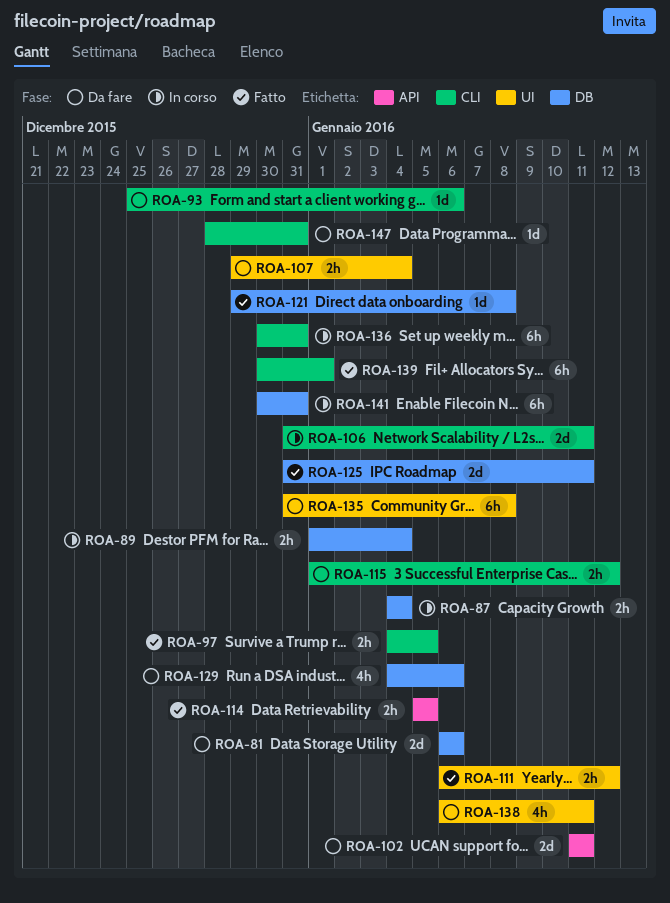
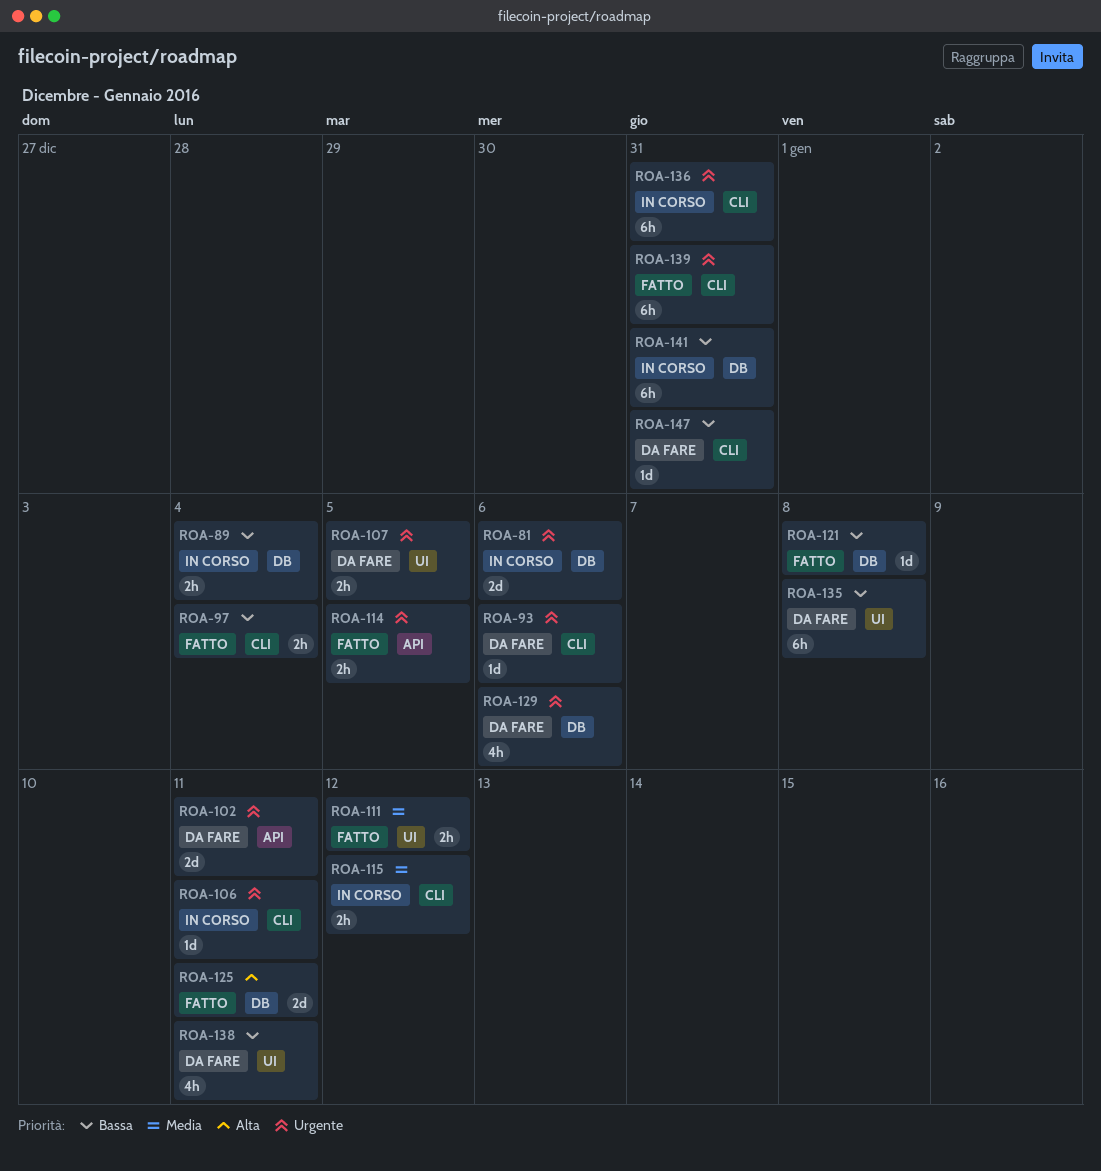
ROA-81, status: Da fare -> In corso
ROA-87: present -> none
ROA-97, due: Jan 5 -> Jan 4
ROA-106, estimate: 2d -> 1d
ROA-107, due: Jan 4 -> Jan 5
ROA-115, status: Da fare -> In corso
ROA-139, due: Jan 1 -> Dec 31

